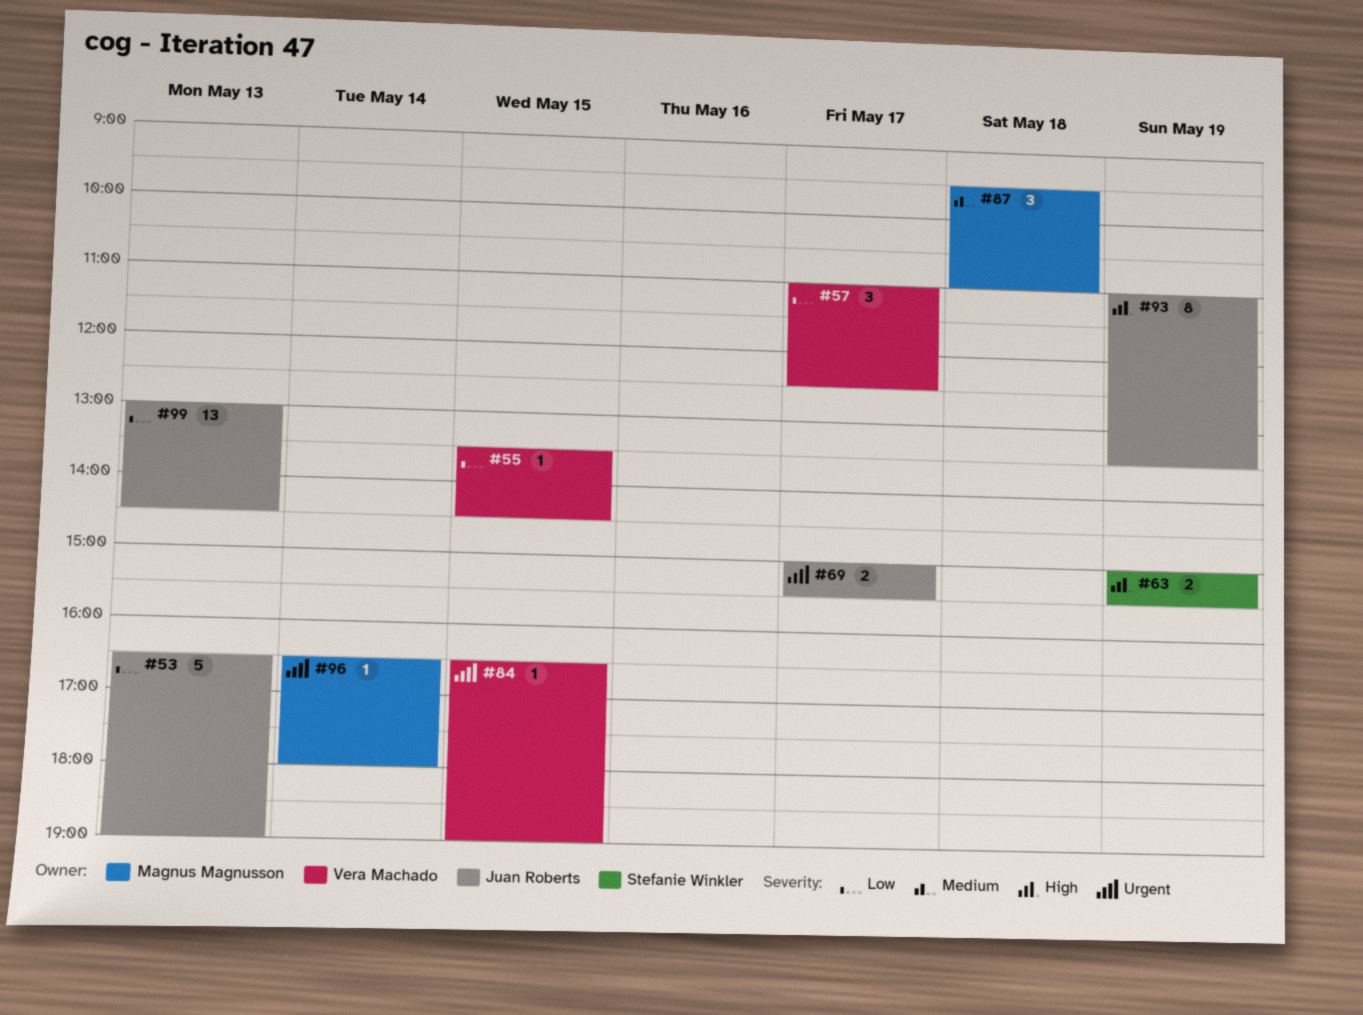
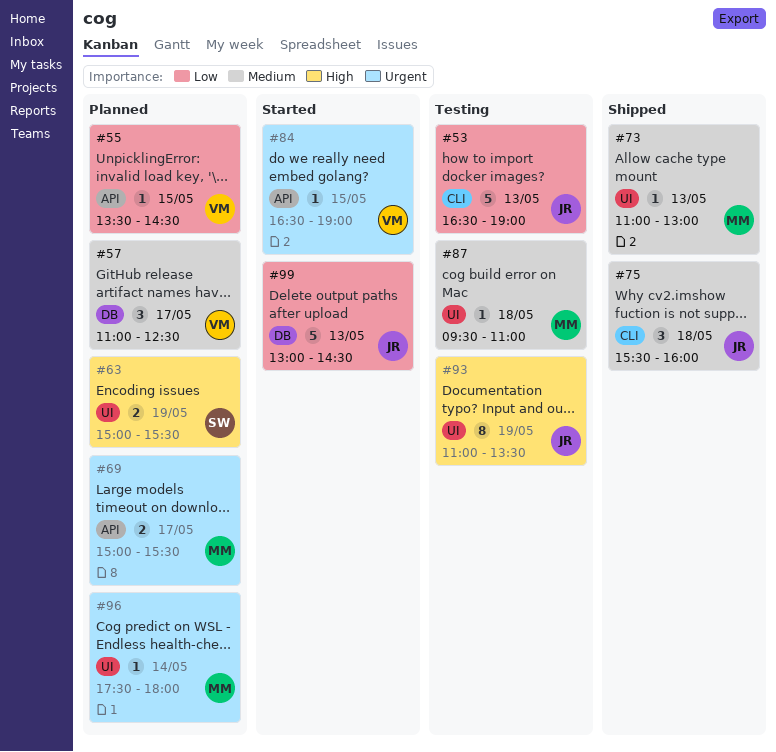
#57, priority: Low -> Medium
#69, owner: Juan Roberts -> Magnus Magnusson
#73: none -> present
#75: none -> present
#87, estimate: 3 -> 1
#96, begins: 16:30 -> 17:30
#99, estimate: 13 -> 5

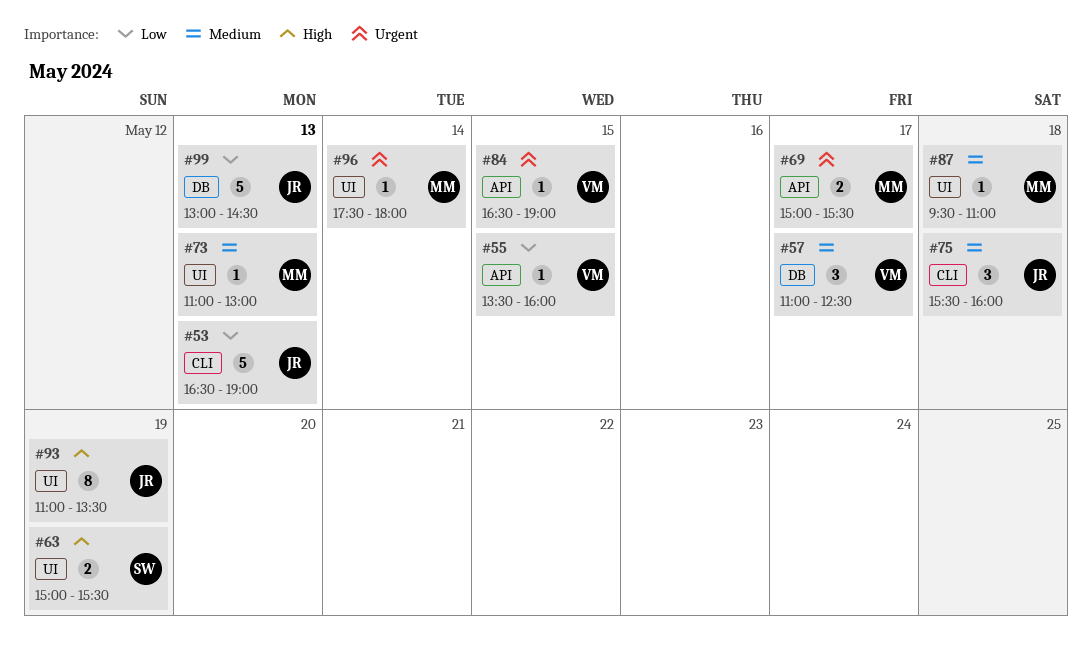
#55, ends: 14:30 -> 16:00

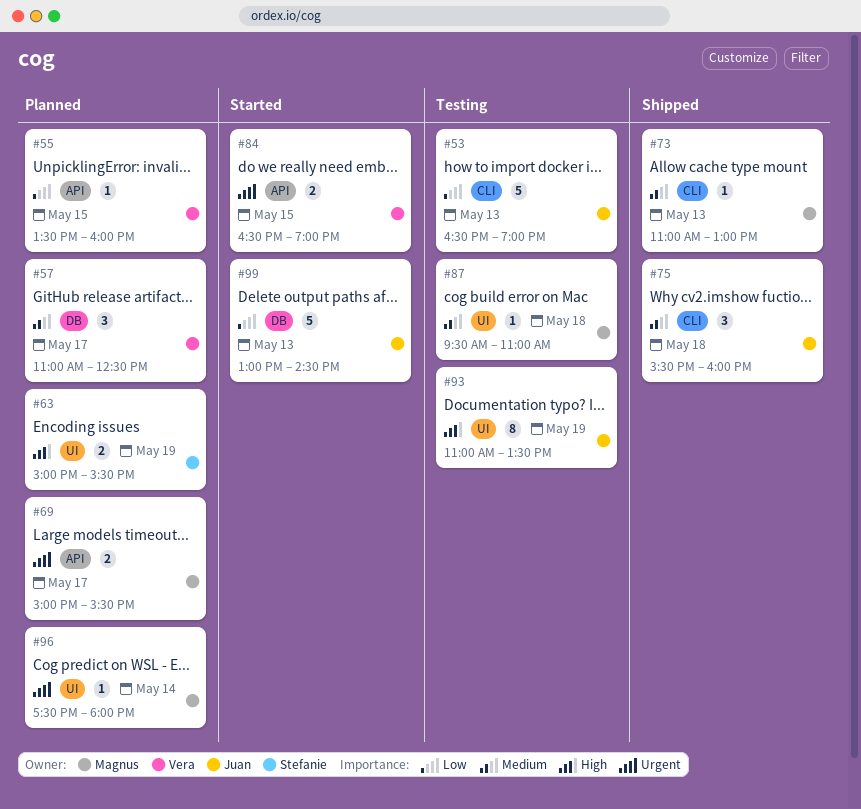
#73, label: UI -> CLI
#84, estimate: 1 -> 2

